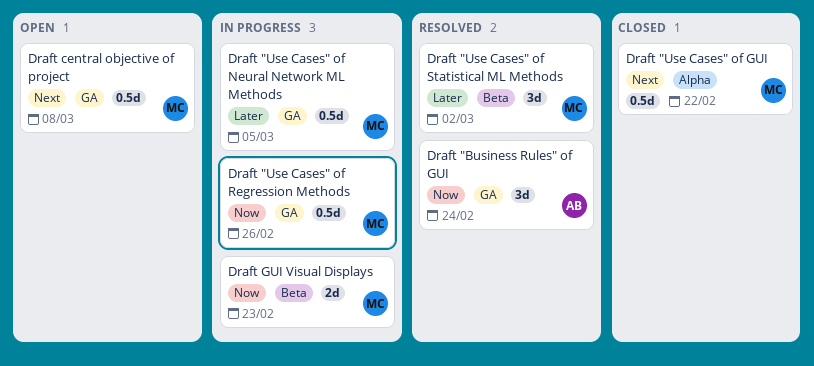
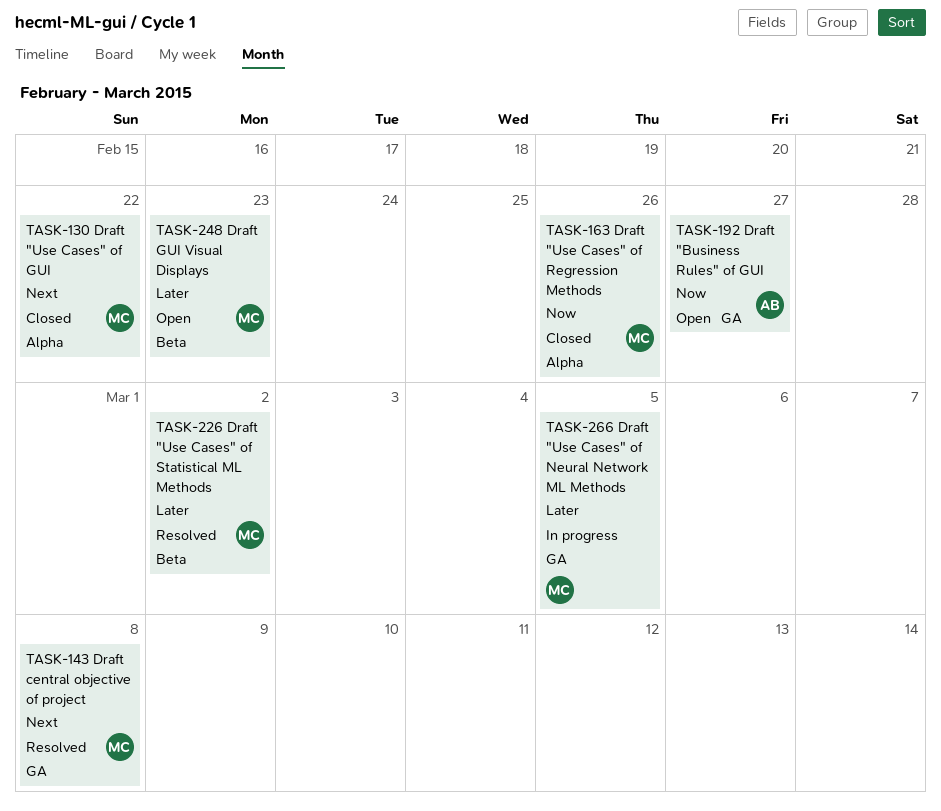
Draft "Business Rules" of GUI, status: Resolved -> Open
Draft "Business Rules" of GUI, due: Feb 24 -> Feb 27
Draft "Use Cases" of Regression Methods, status: In progress -> Closed
Draft "Use Cases" of Regression Methods, label: GA -> Alpha
Draft central objective of project, status: Open -> Resolved
Draft GUI Visual Displays, status: In progress -> Open
Draft GUI Visual Displays, priority: Now -> Later

